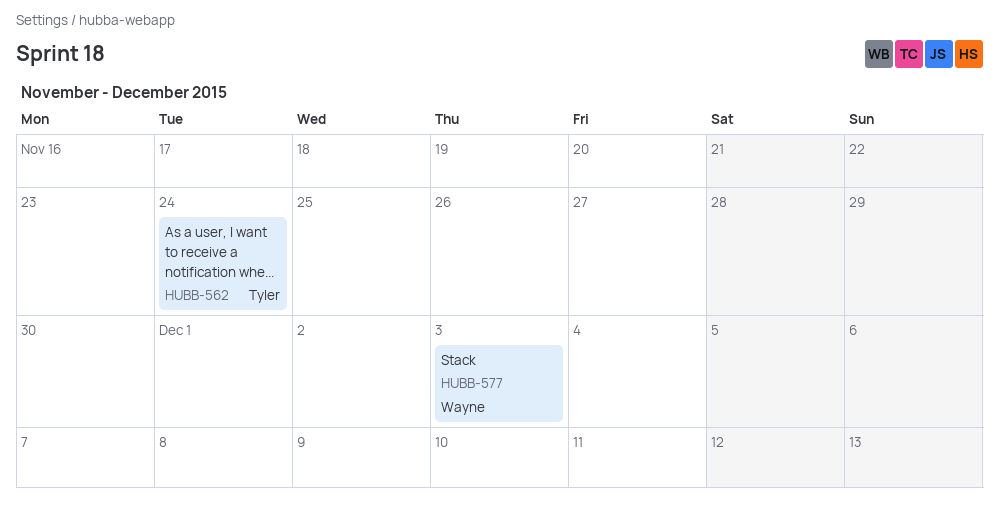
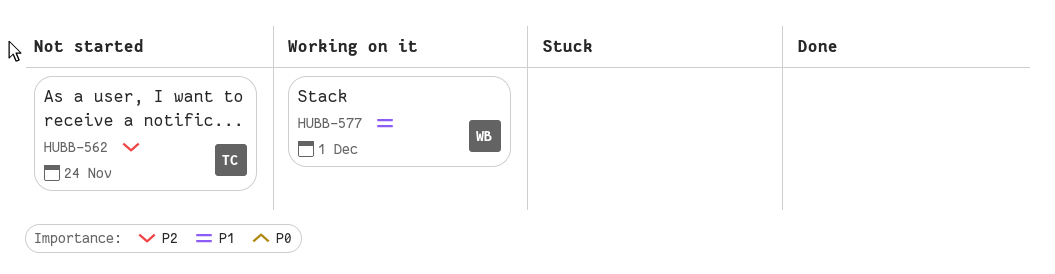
HUBB-577, due: Dec 3 -> Dec 1

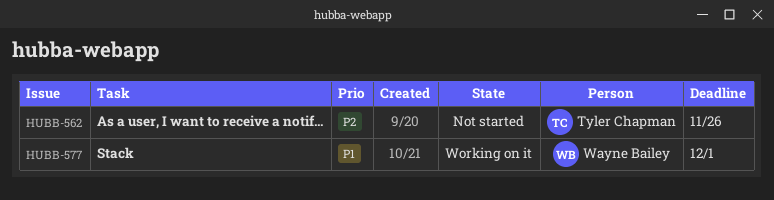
HUBB-562, due: Nov 24 -> Nov 26

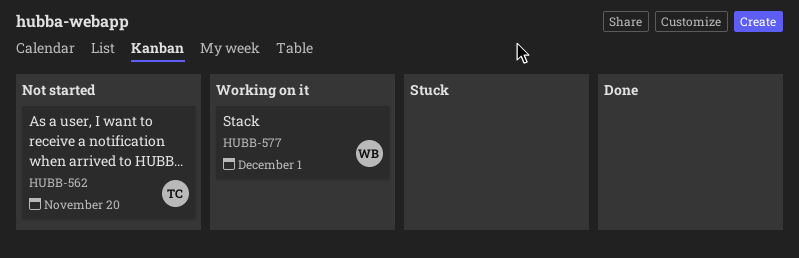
HUBB-562, due: Nov 26 -> Nov 20

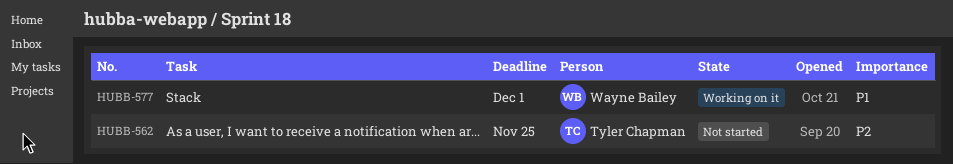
HUBB-562, due: Nov 20 -> Nov 25

